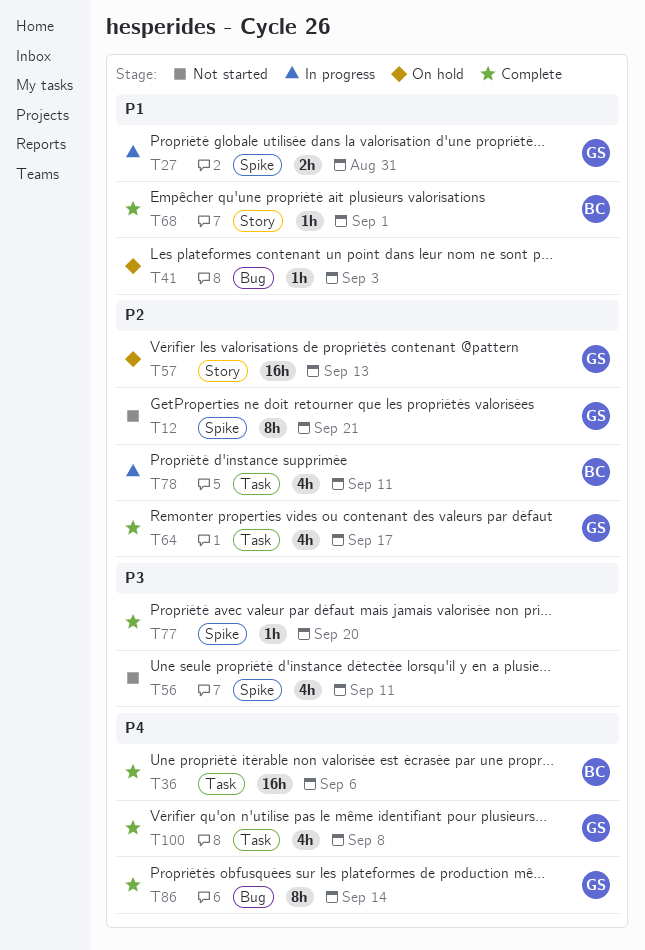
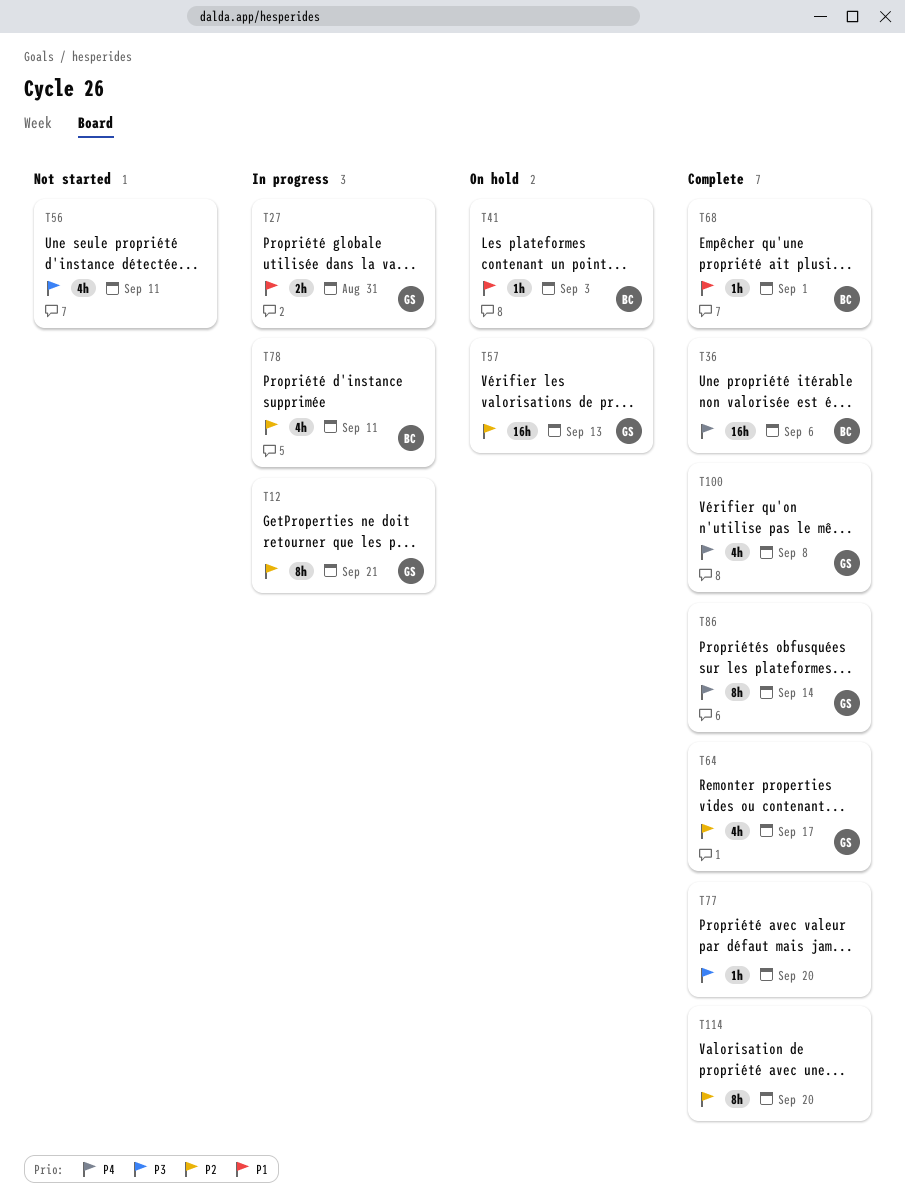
T12, status: Not started -> In progress
T41, owner: none -> BC
T114: none -> present

